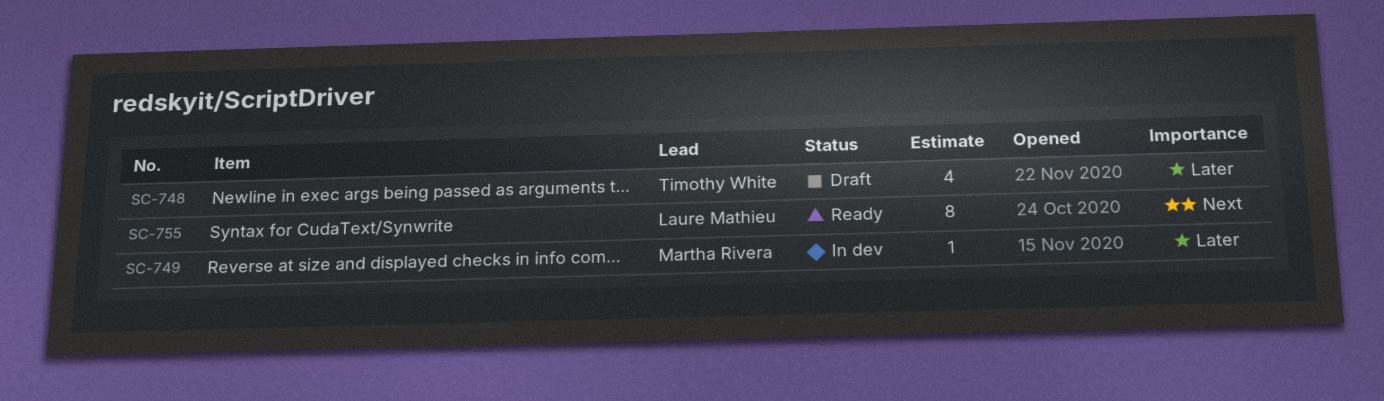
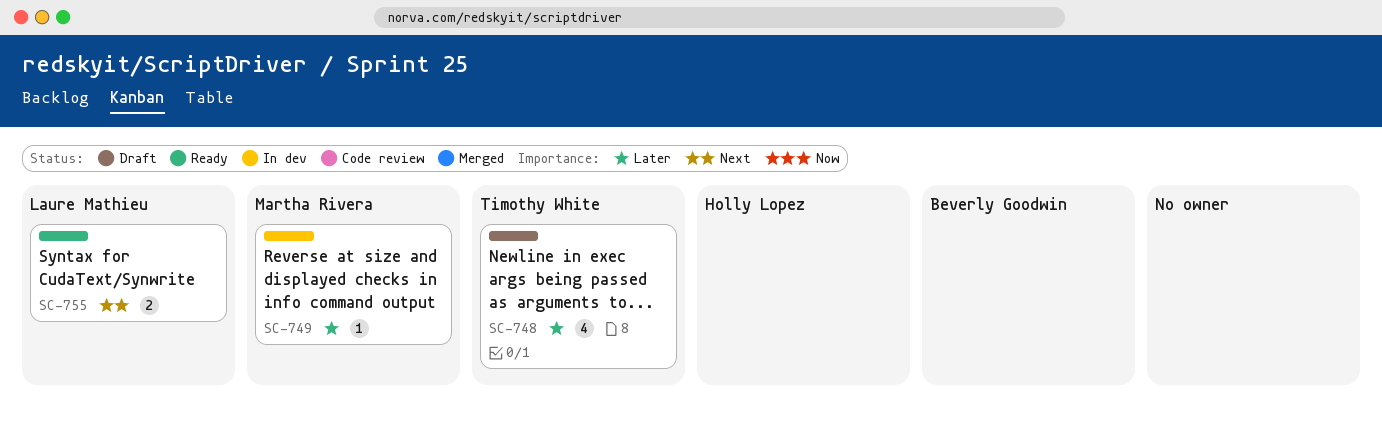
SC-755, estimate: 8 -> 2

